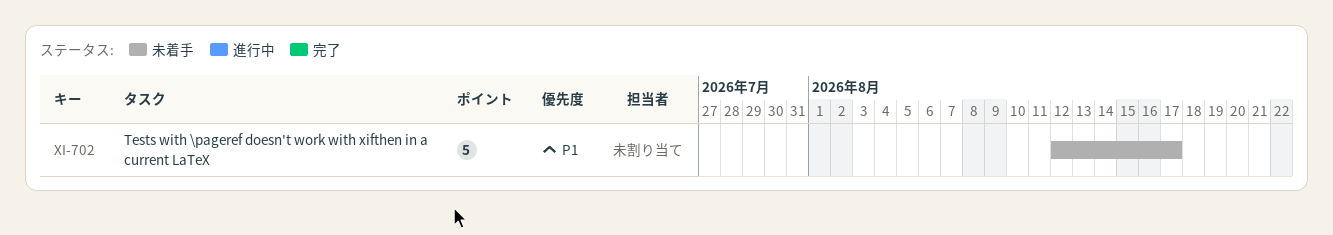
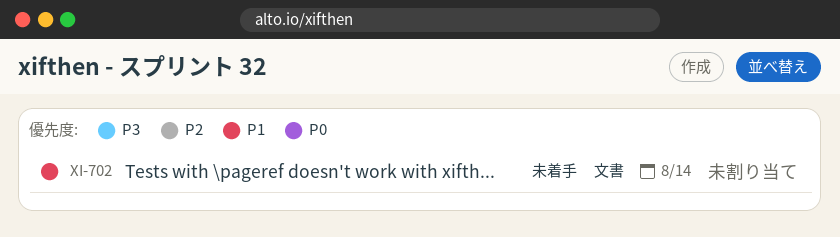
XI-702, due: Aug 17 -> Aug 14

